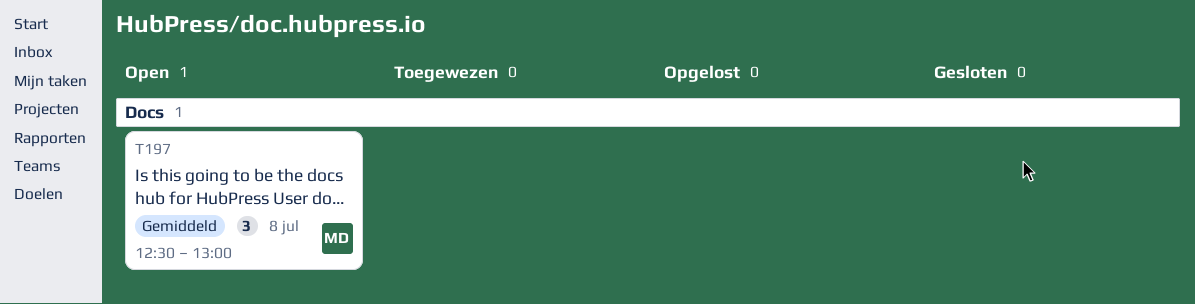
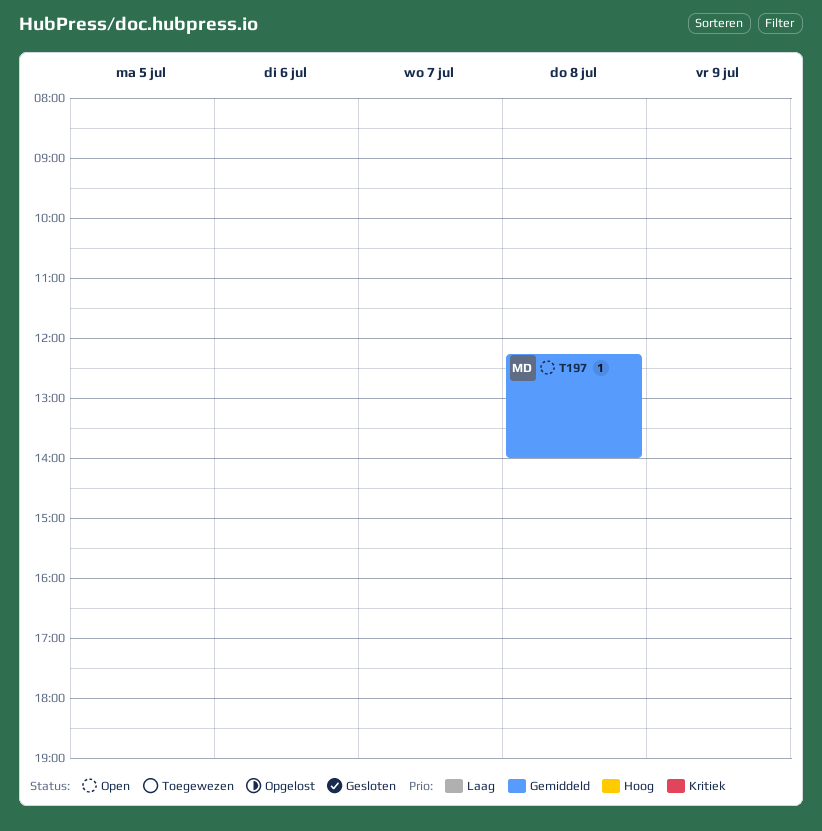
T197, estimate: 3 -> 1
T197, begins: 12:30 -> 12:15
T197, ends: 13:00 -> 14:00

